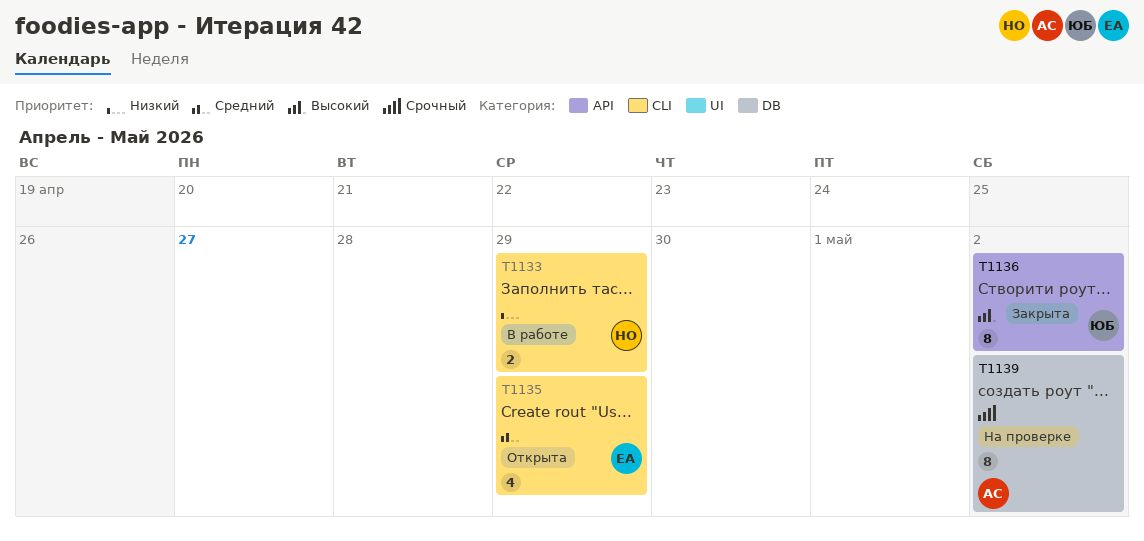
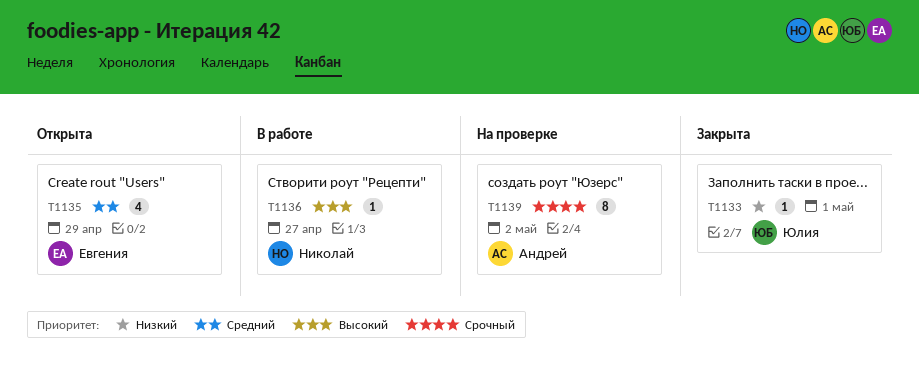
T1133, status: В работе -> Закрыта
T1133, owner: Николай -> Юлия
T1133, estimate: 2 -> 1
T1133, due: Apr 29 -> May 1
T1136, status: Закрыта -> В работе
T1136, owner: Юлия -> Николай
T1136, estimate: 8 -> 1
T1136, due: May 2 -> Apr 27

